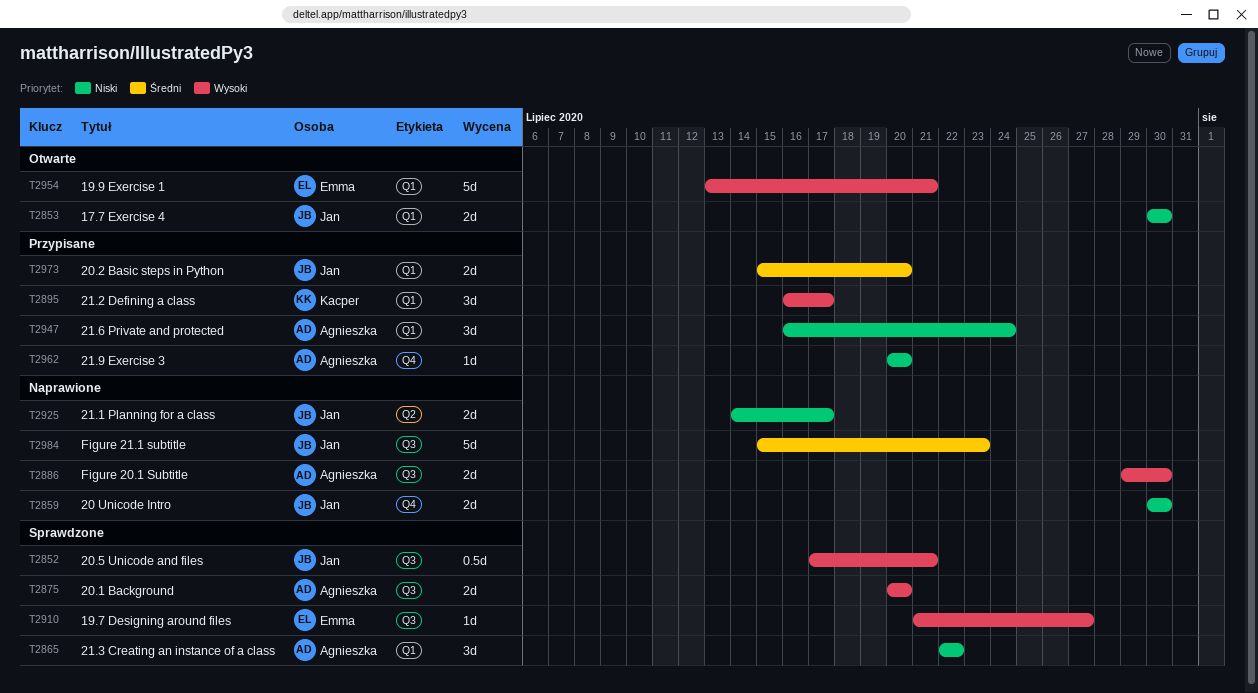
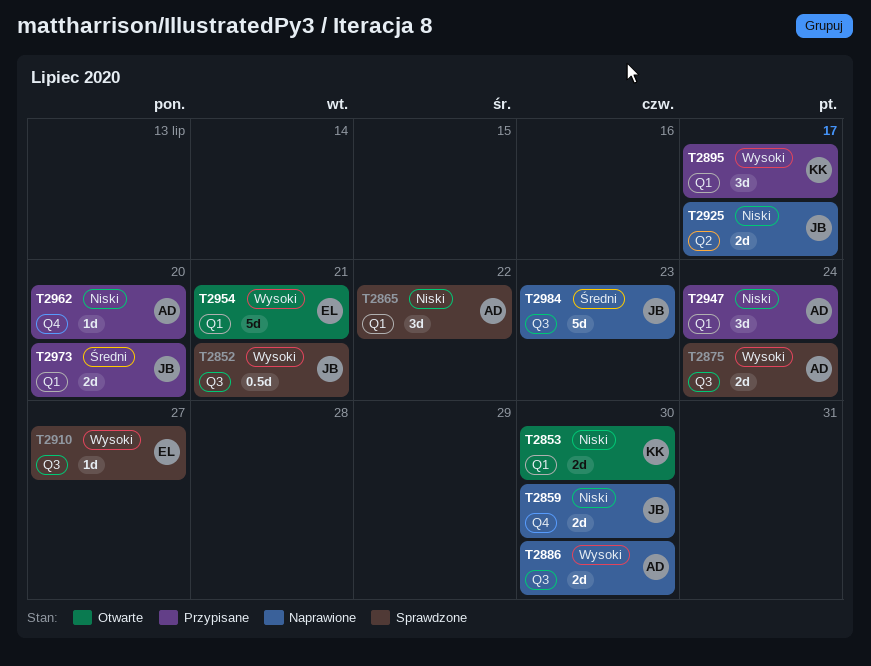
T2853, owner: Jan -> Kacper
T2875, due: Jul 20 -> Jul 24

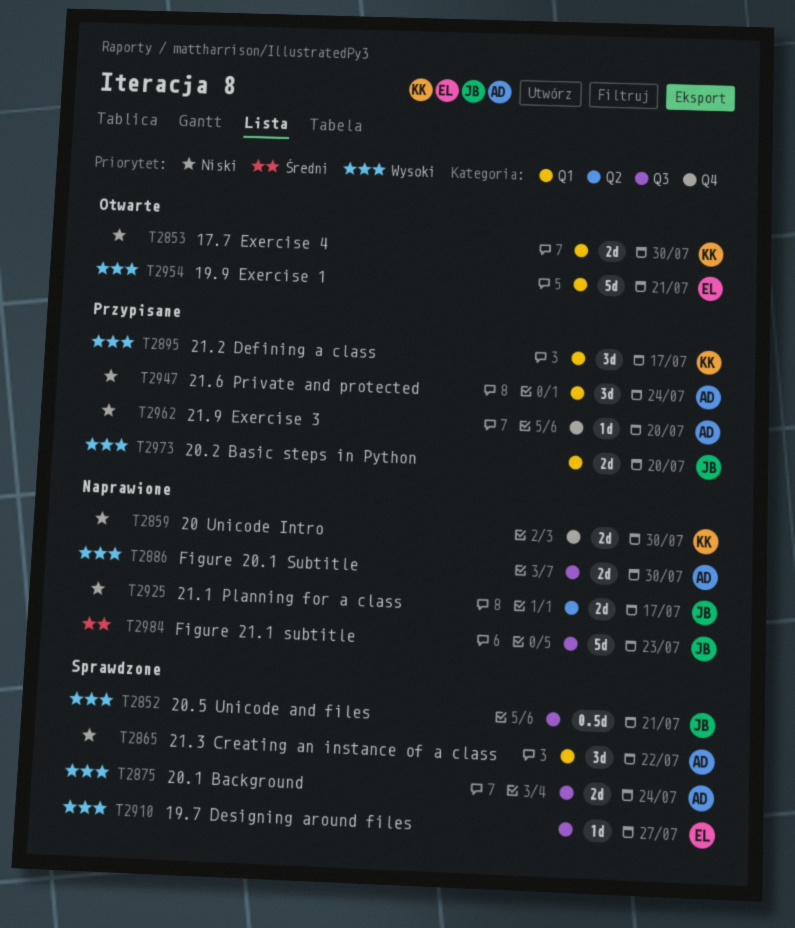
T2859, owner: JB -> KK
T2973, priority: Średni -> Wysoki

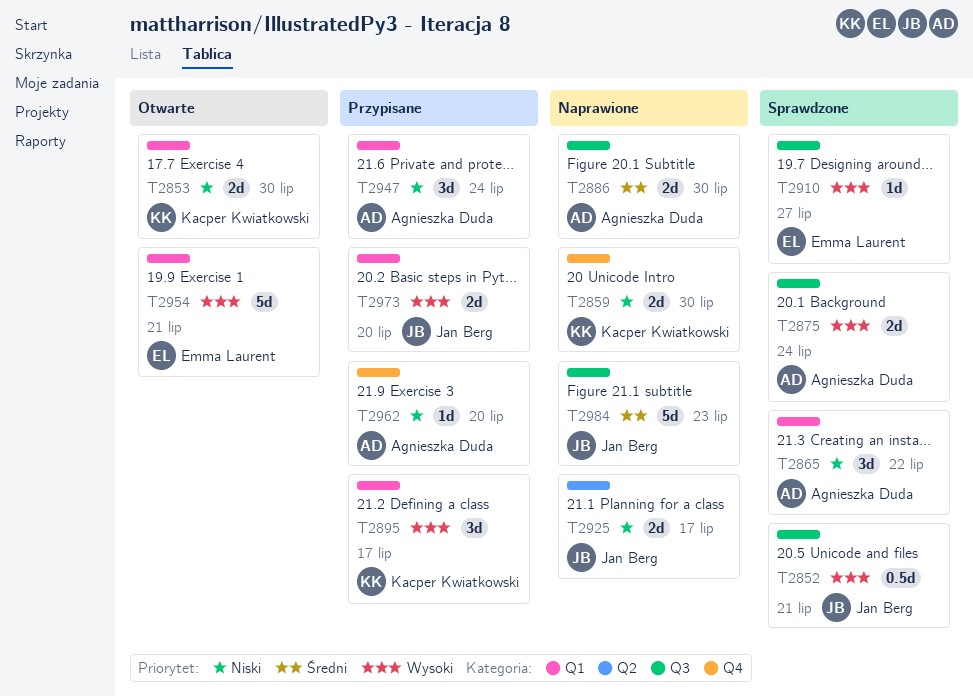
T2886, priority: Wysoki -> Średni

